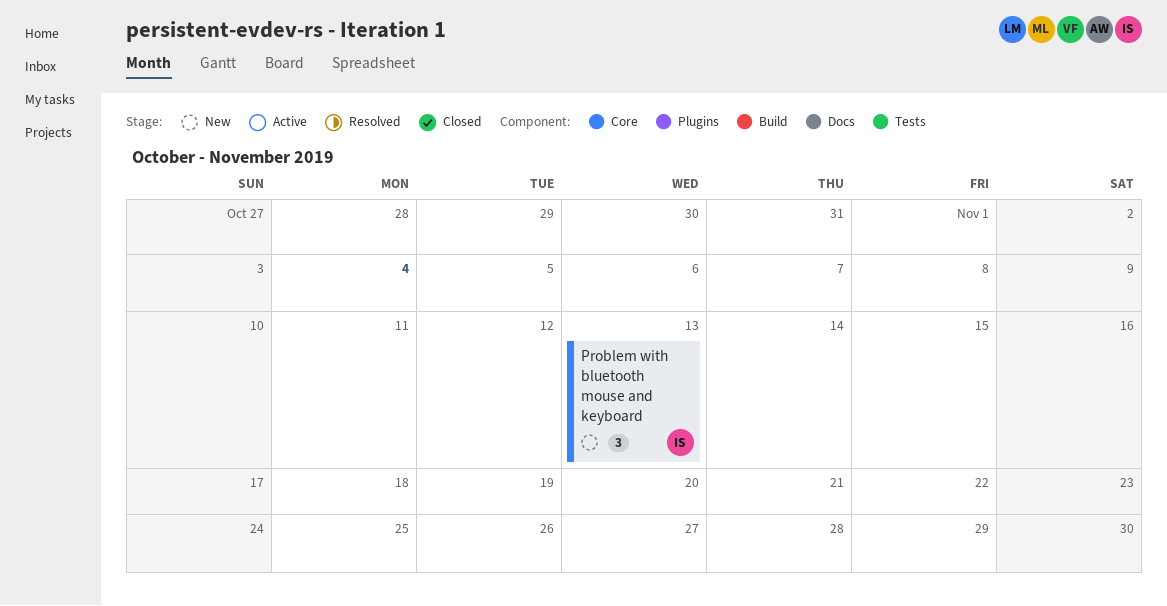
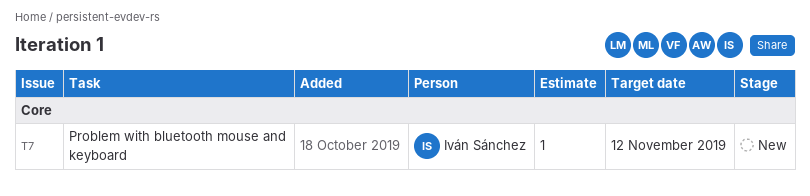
Problem with bluetooth mouse and keyboard, estimate: 3 -> 1
Problem with bluetooth mouse and keyboard, due: Nov 13 -> Nov 12

